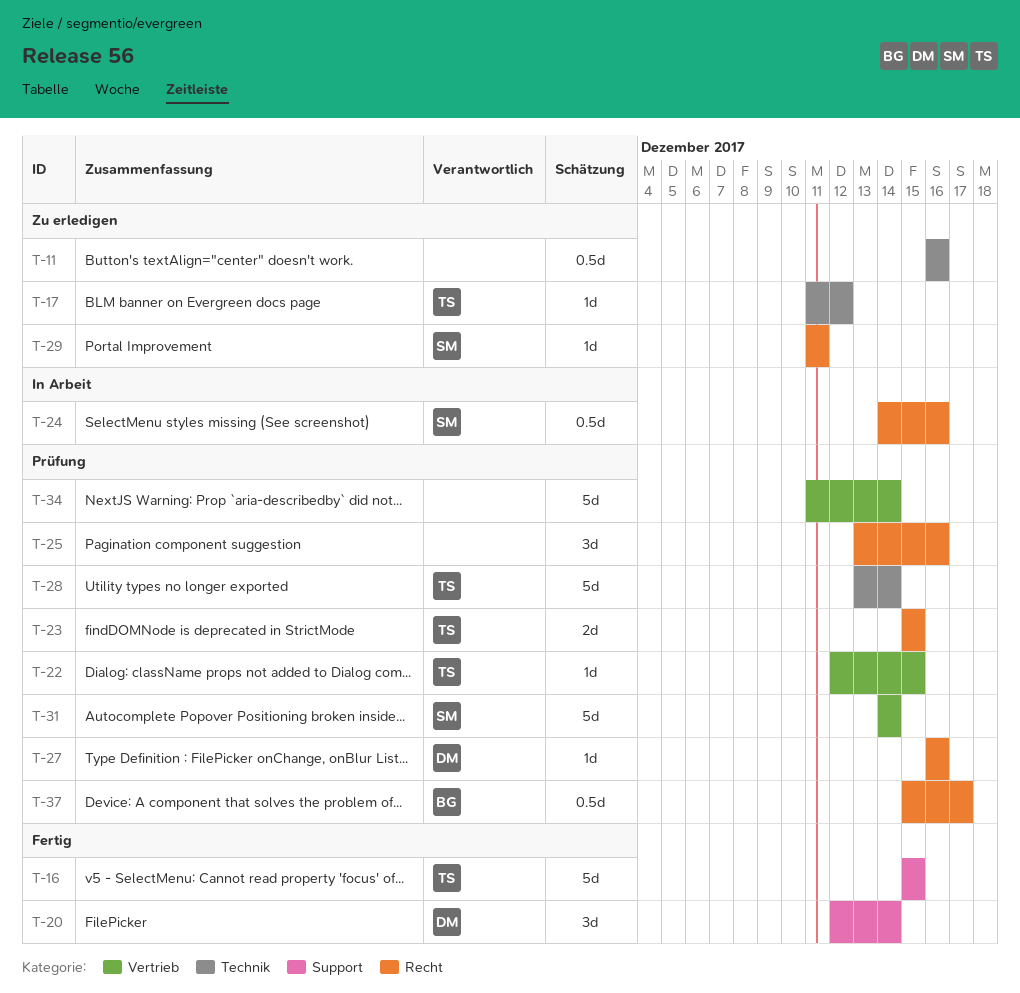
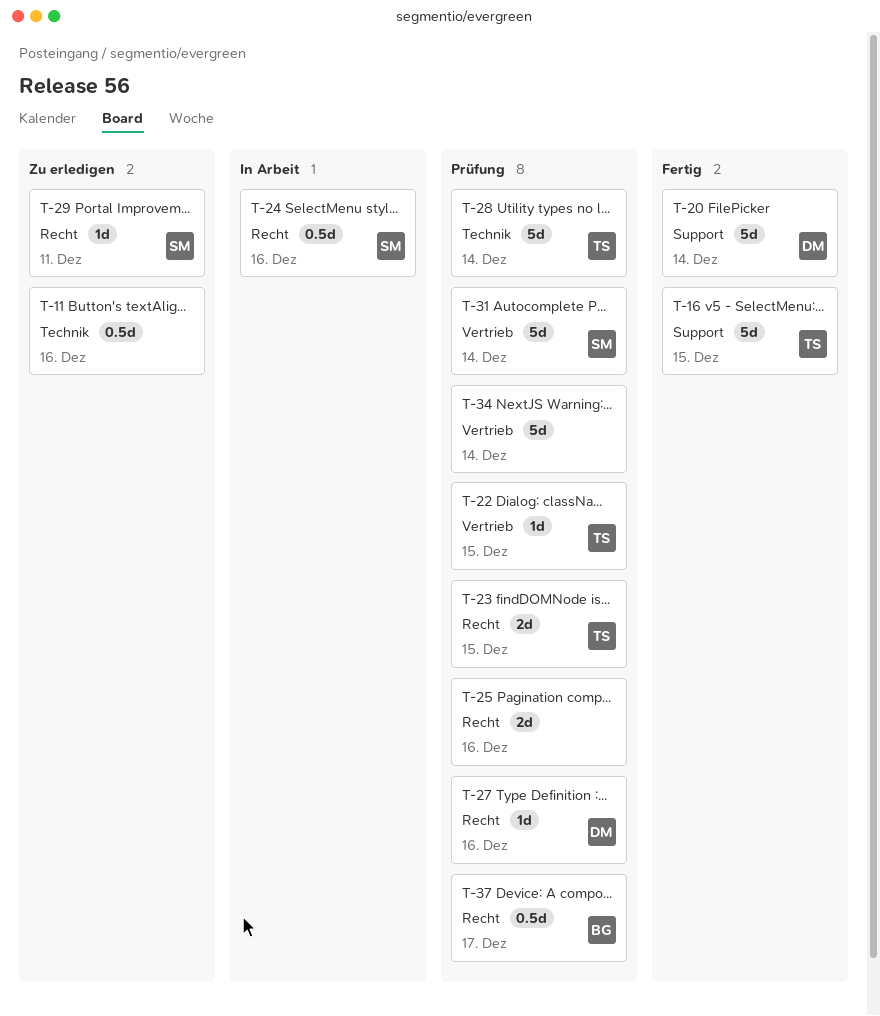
T-17: present -> none
T-20, estimate: 3d -> 5d
T-25, estimate: 3d -> 2d

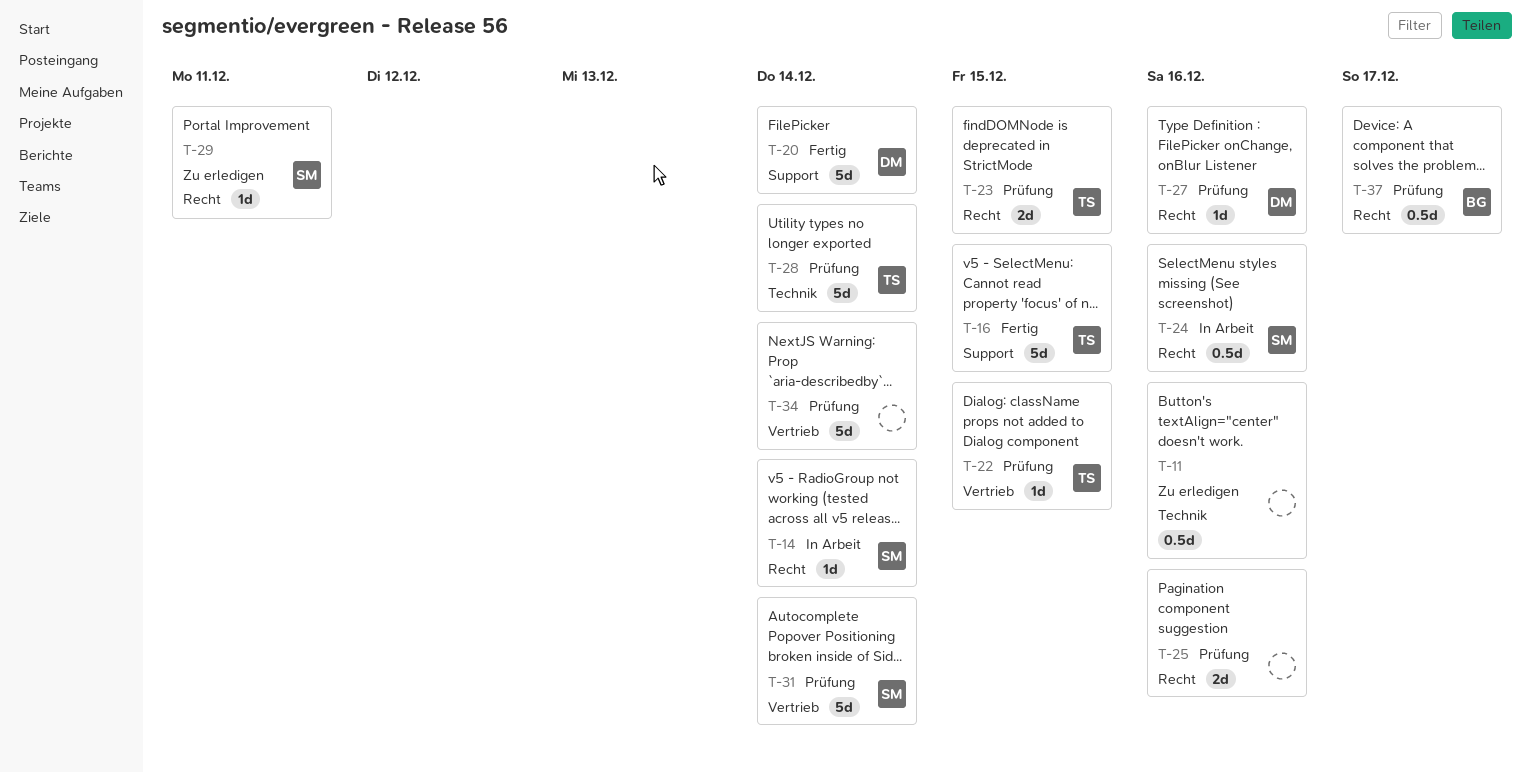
T-14: none -> present

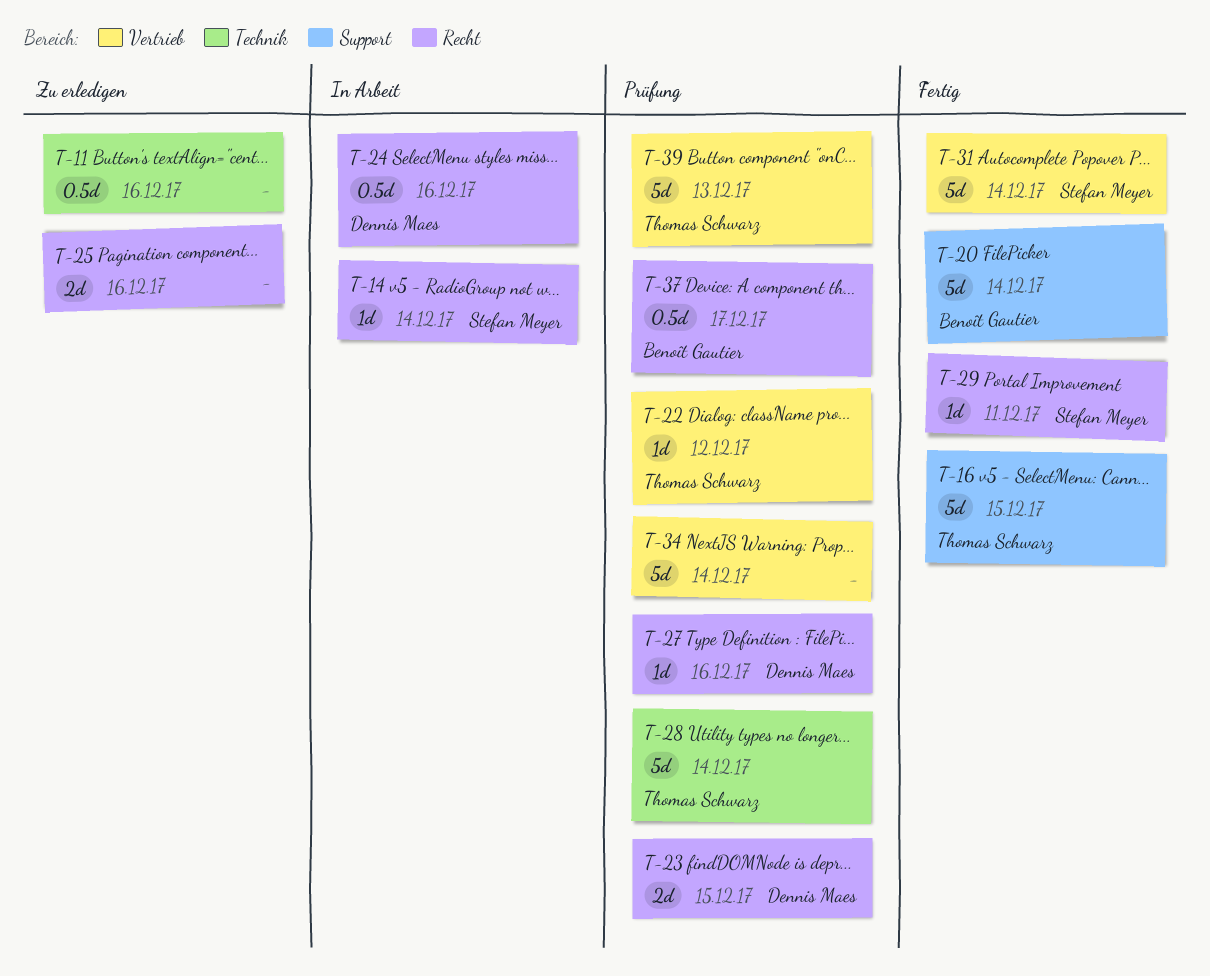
T-20, owner: Dennis Maes -> Benoît Gautier
T-22, due: Dec 15 -> Dec 12
T-23, owner: Thomas Schwarz -> Dennis Maes
T-24, owner: Stefan Meyer -> Dennis Maes
T-25, status: Prüfung -> Zu erledigen
T-29, status: Zu erledigen -> Fertig
T-31, status: Prüfung -> Fertig
T-39: none -> present

